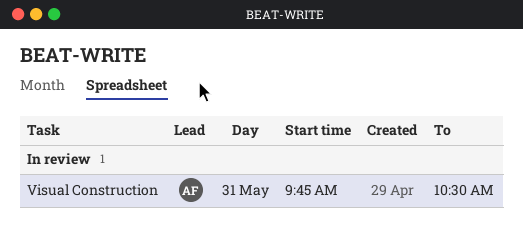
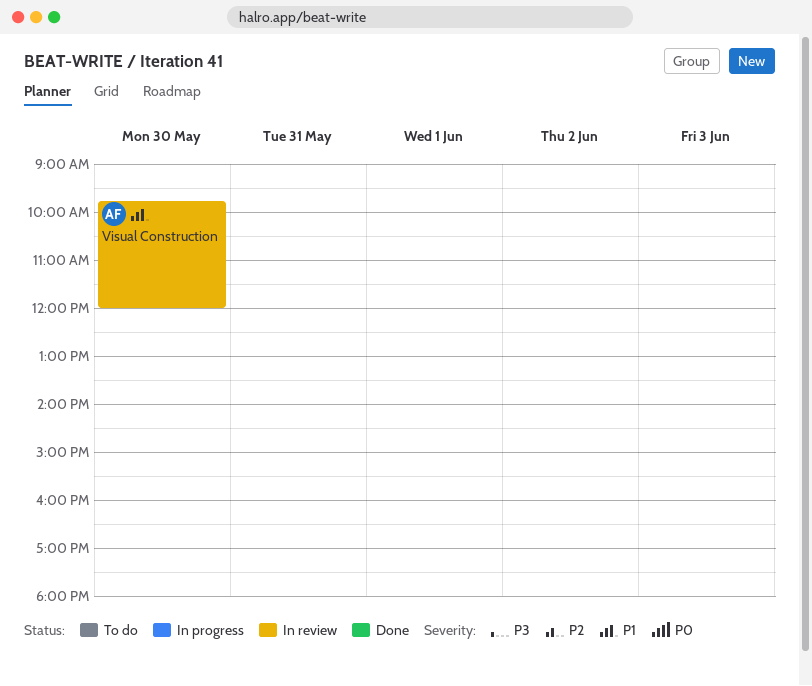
Visual Construction, day: May 31 -> May 30
Visual Construction, ends: 10:30 -> 12:00

